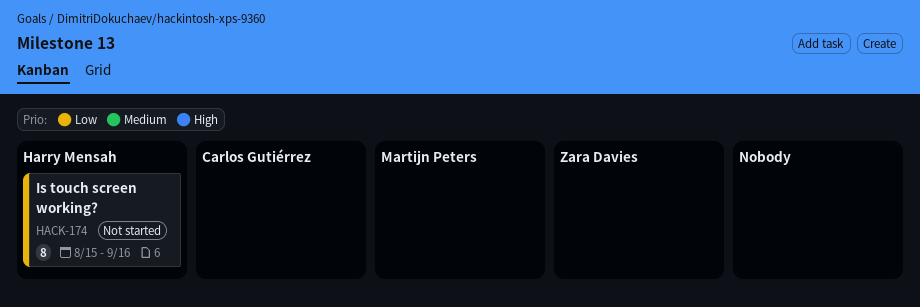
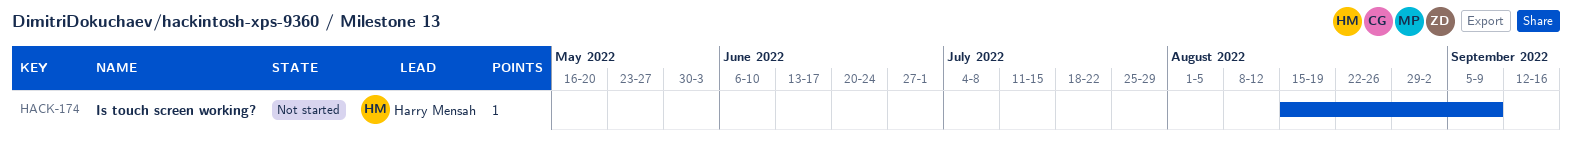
HACK-174, estimate: 8 -> 1
HACK-174, due: Sep 16 -> Sep 9

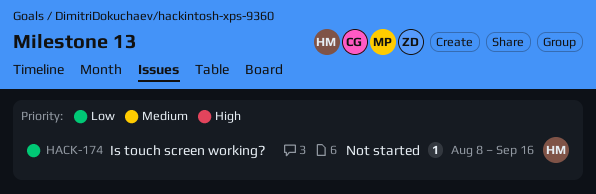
HACK-174, start: Aug 15 -> Aug 8
HACK-174, due: Sep 9 -> Sep 16

